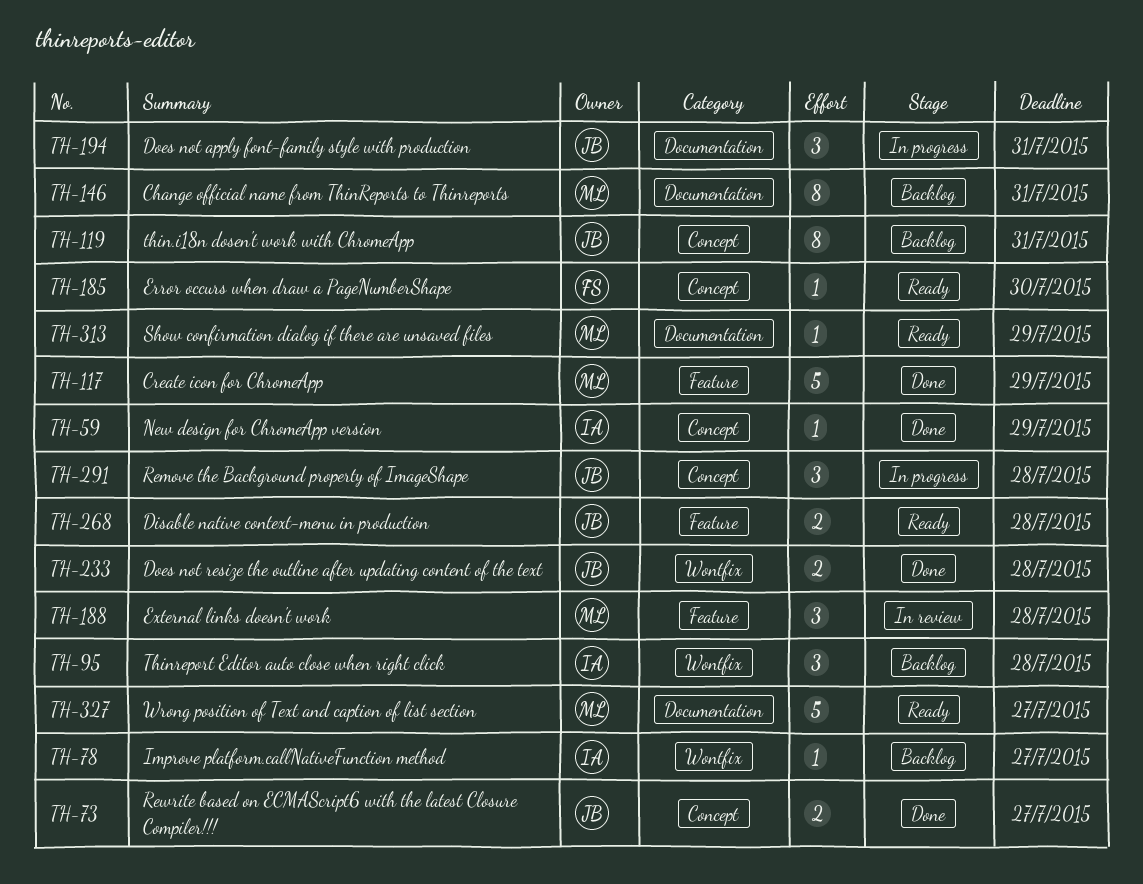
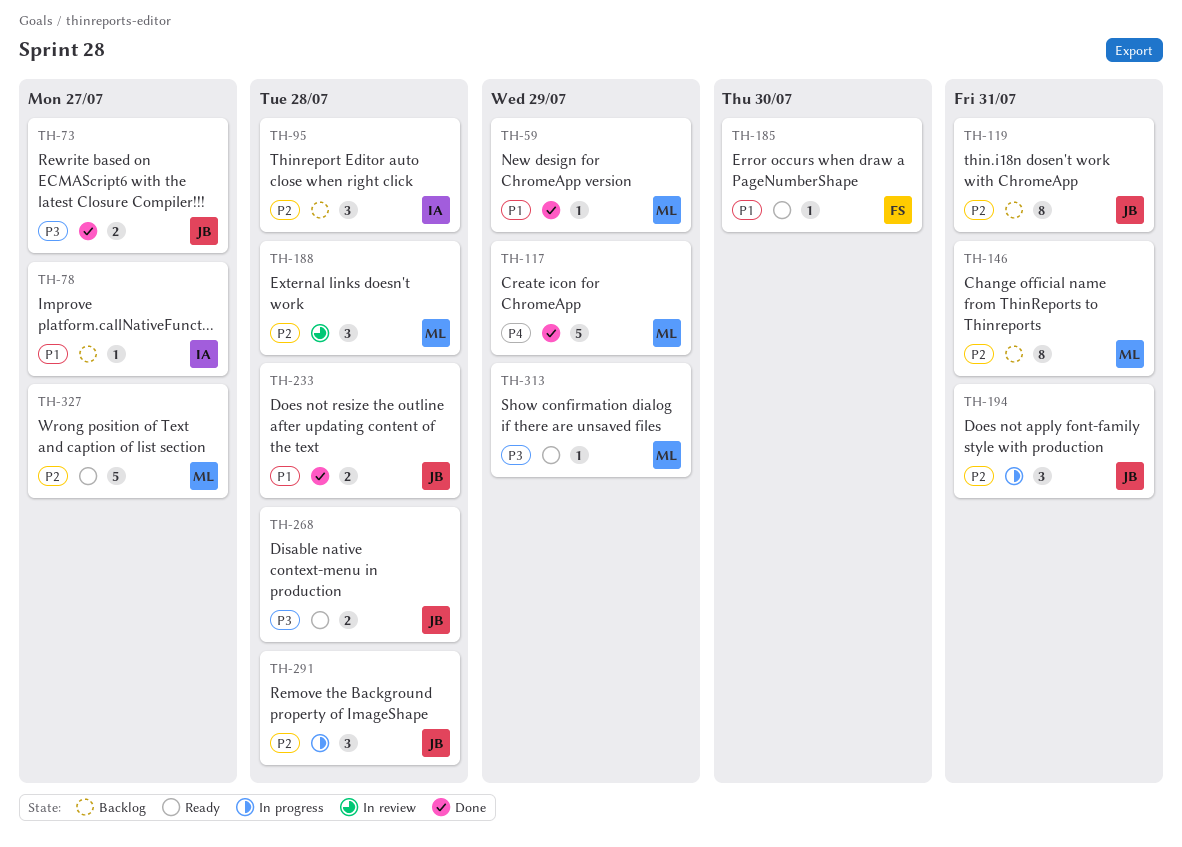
TH-59, owner: IA -> ML

